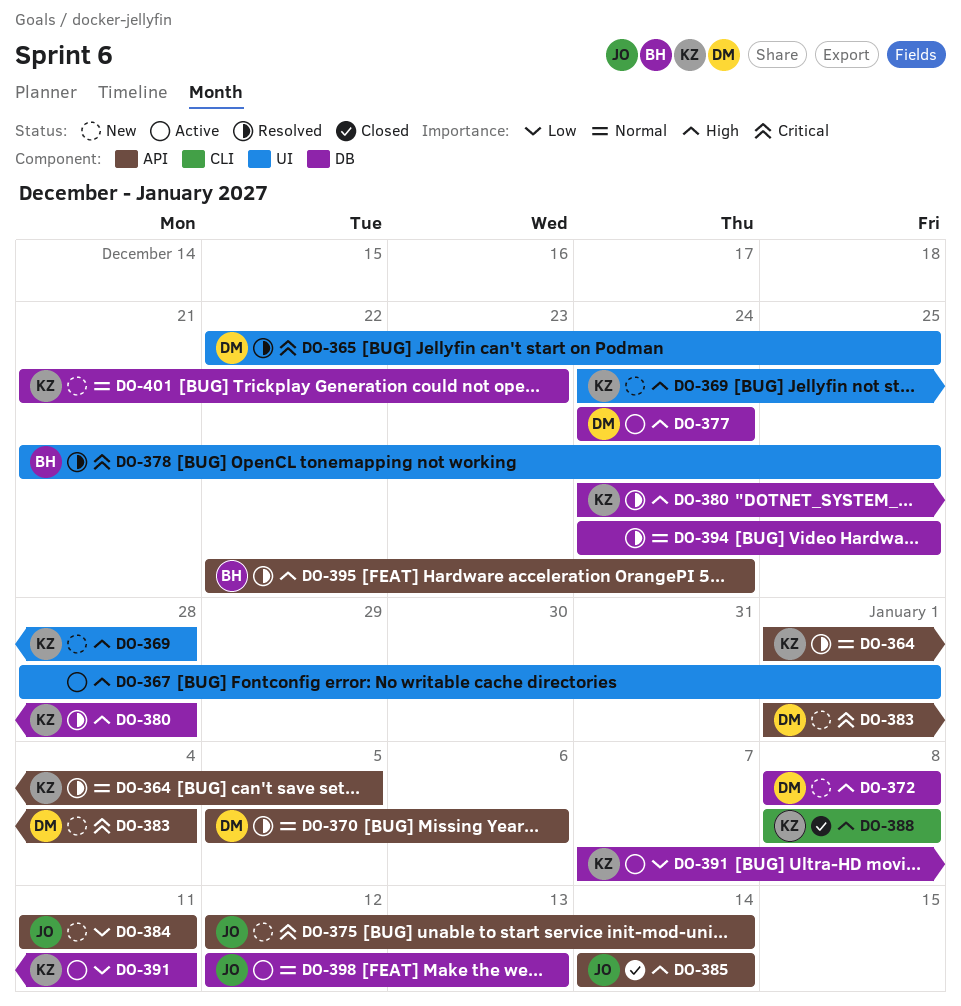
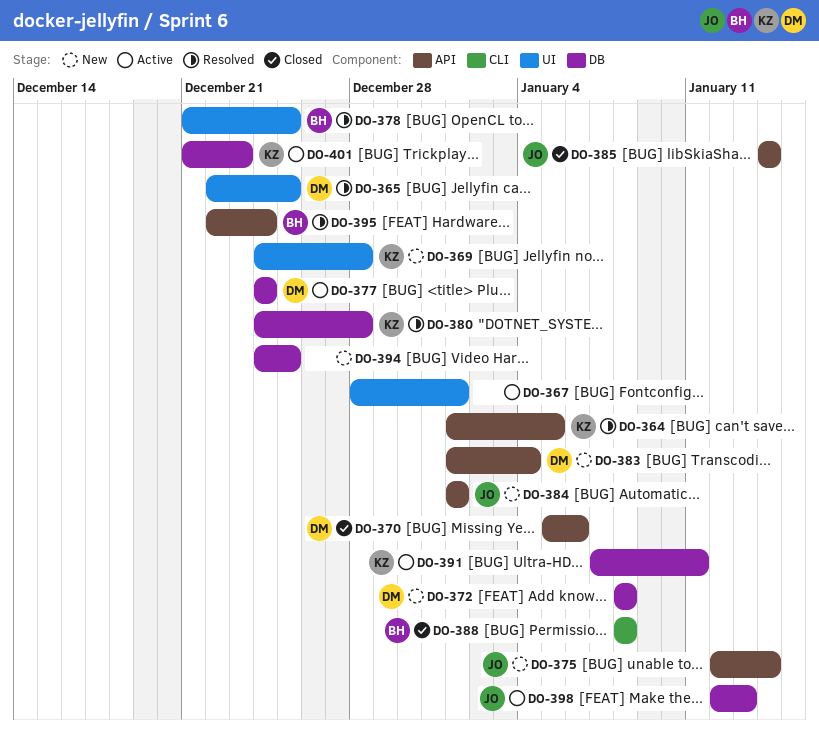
DO-370, status: Resolved -> Closed
DO-384, start: Jan 11 -> Jan 1
DO-384, due: Jan 11 -> Jan 1
DO-388, owner: KZ -> BH
DO-394, status: Resolved -> New
DO-401, status: New -> Active

